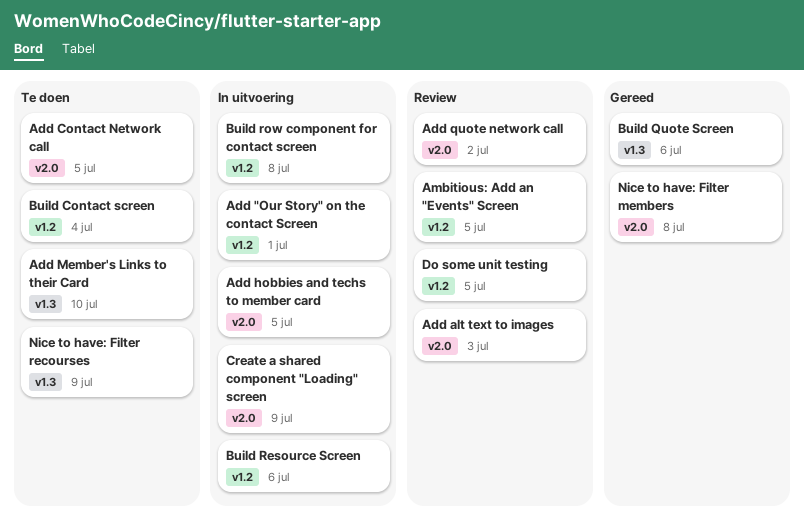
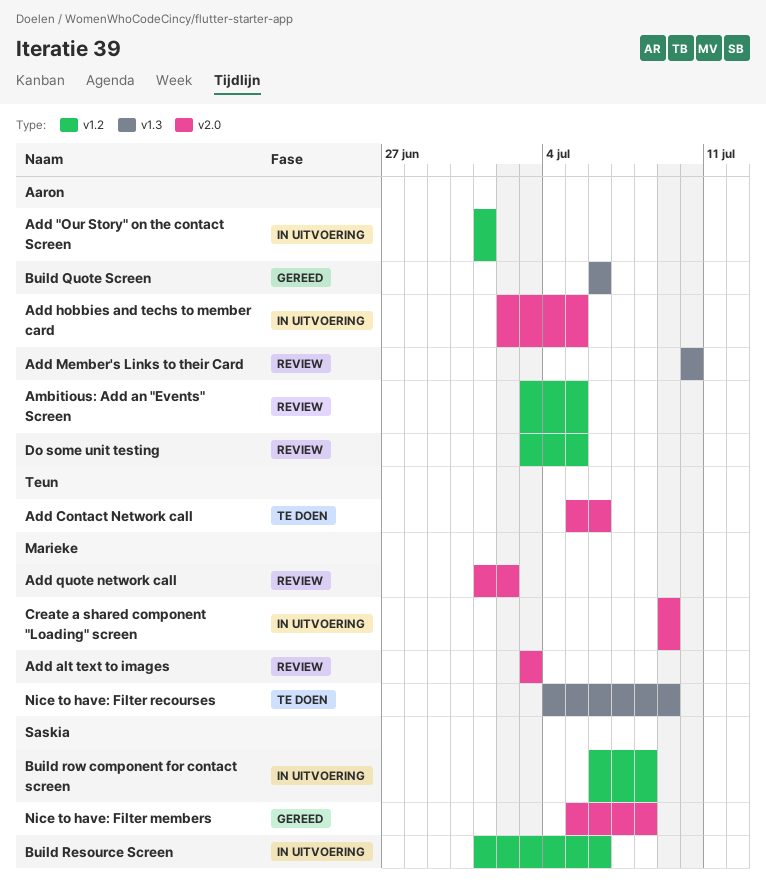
Add Contact Network call, due: Jul 5 -> Jul 6
Add Member's Links to their Card, status: Te doen -> Review
Build Contact screen: present -> none

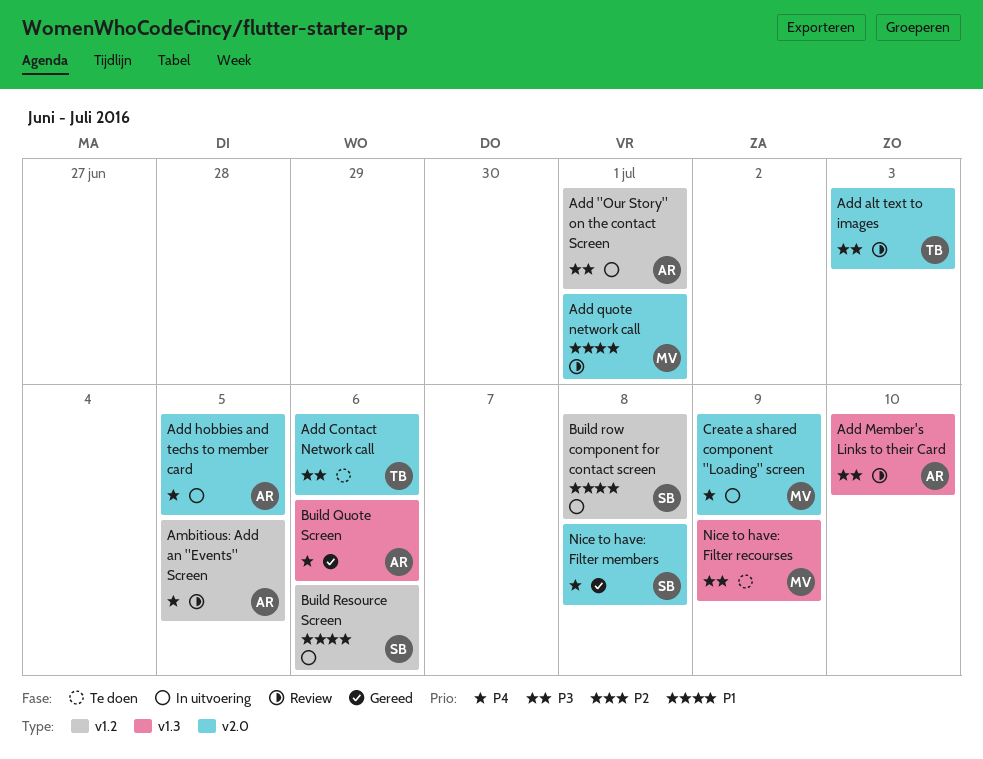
Add alt text to images, owner: Marieke -> Teun
Add quote network call, due: Jul 2 -> Jul 1
Do some unit testing: present -> none

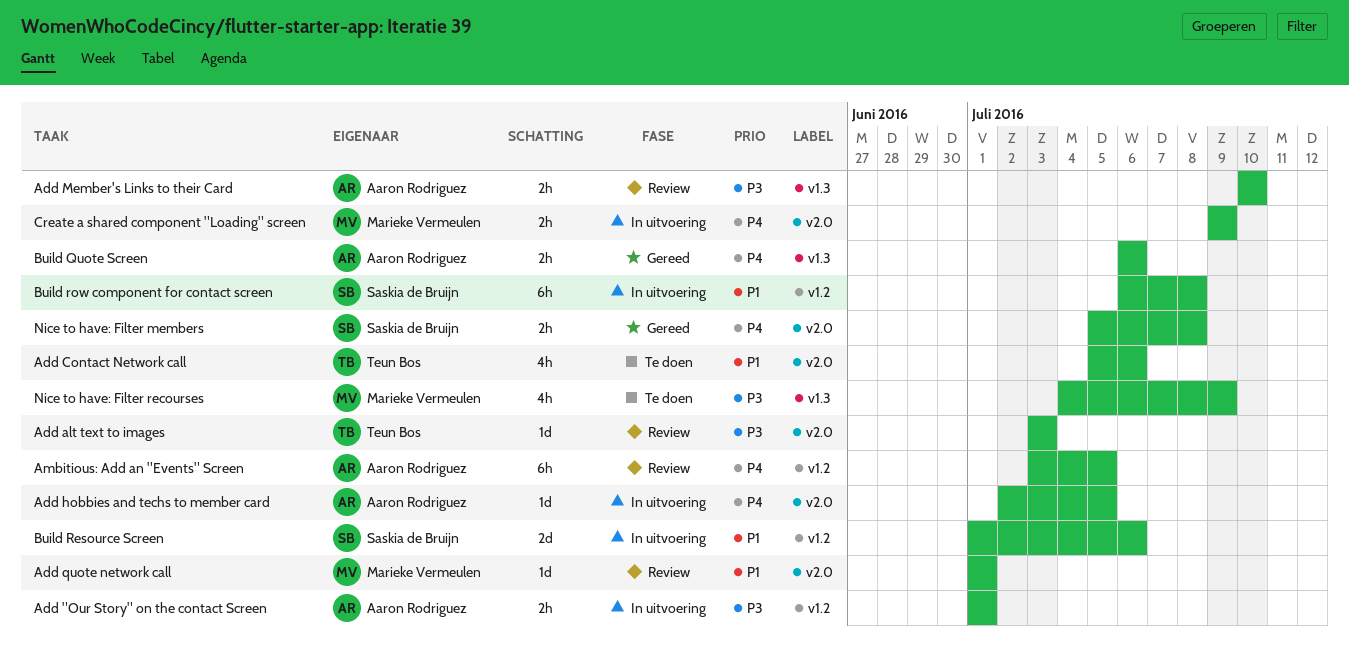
Add Contact Network call, priority: P3 -> P1

